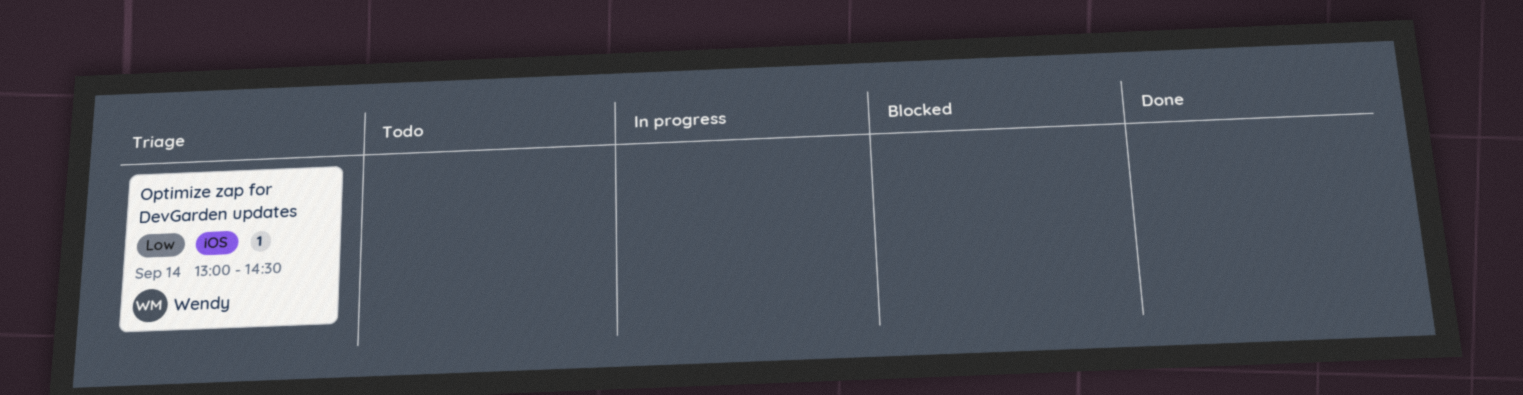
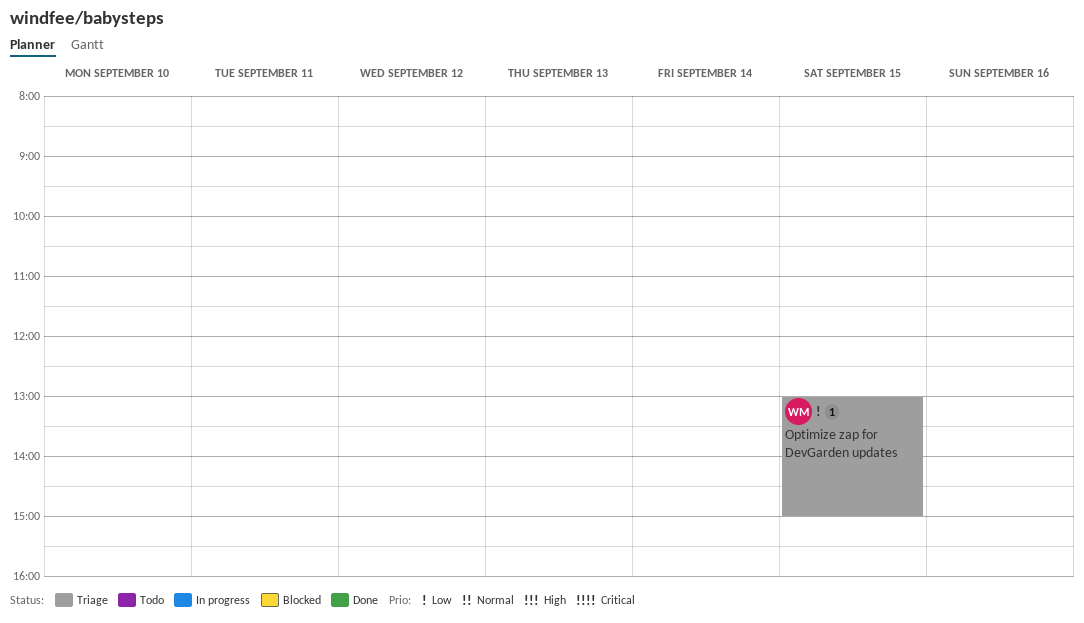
Optimize zap for DevGarden updates, day: Sep 14 -> Sep 15
Optimize zap for DevGarden updates, ends: 14:30 -> 15:00

